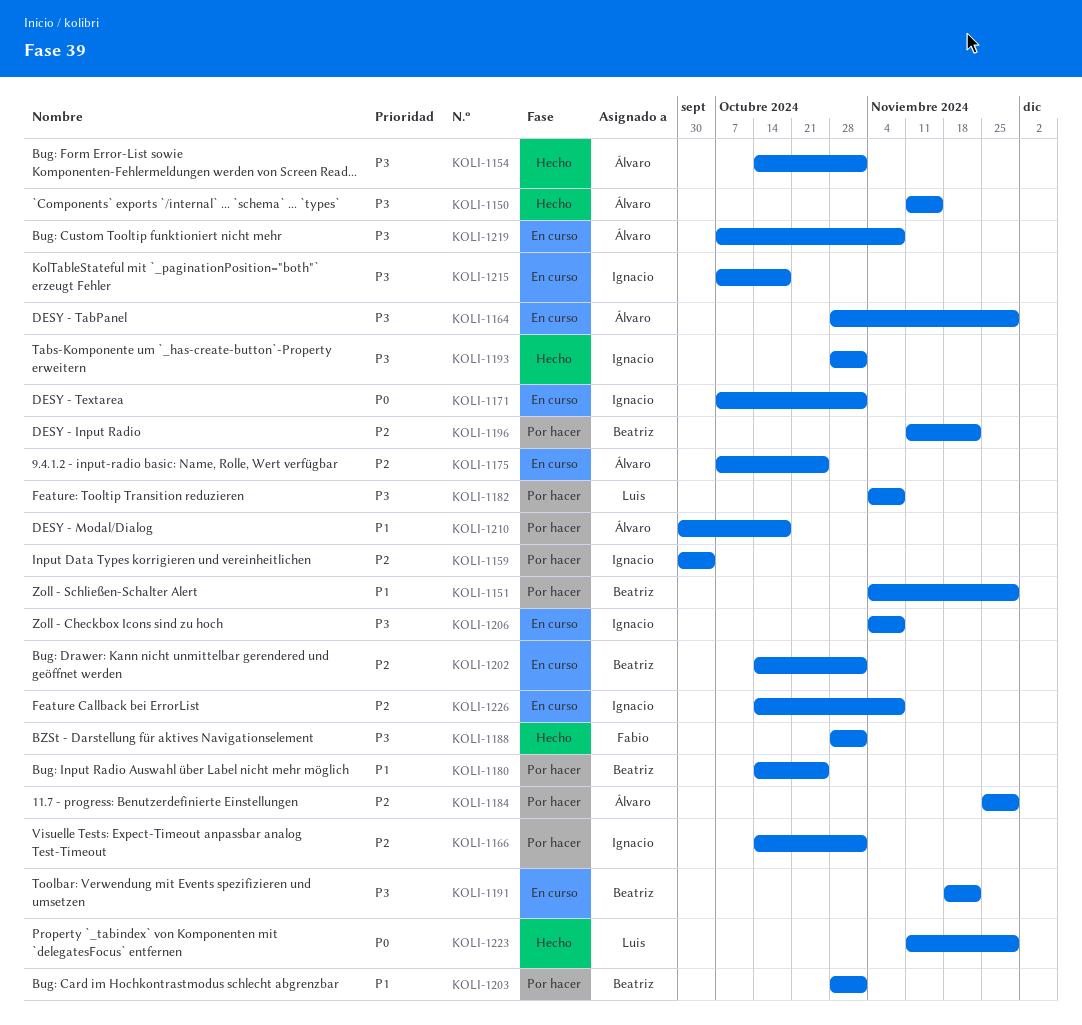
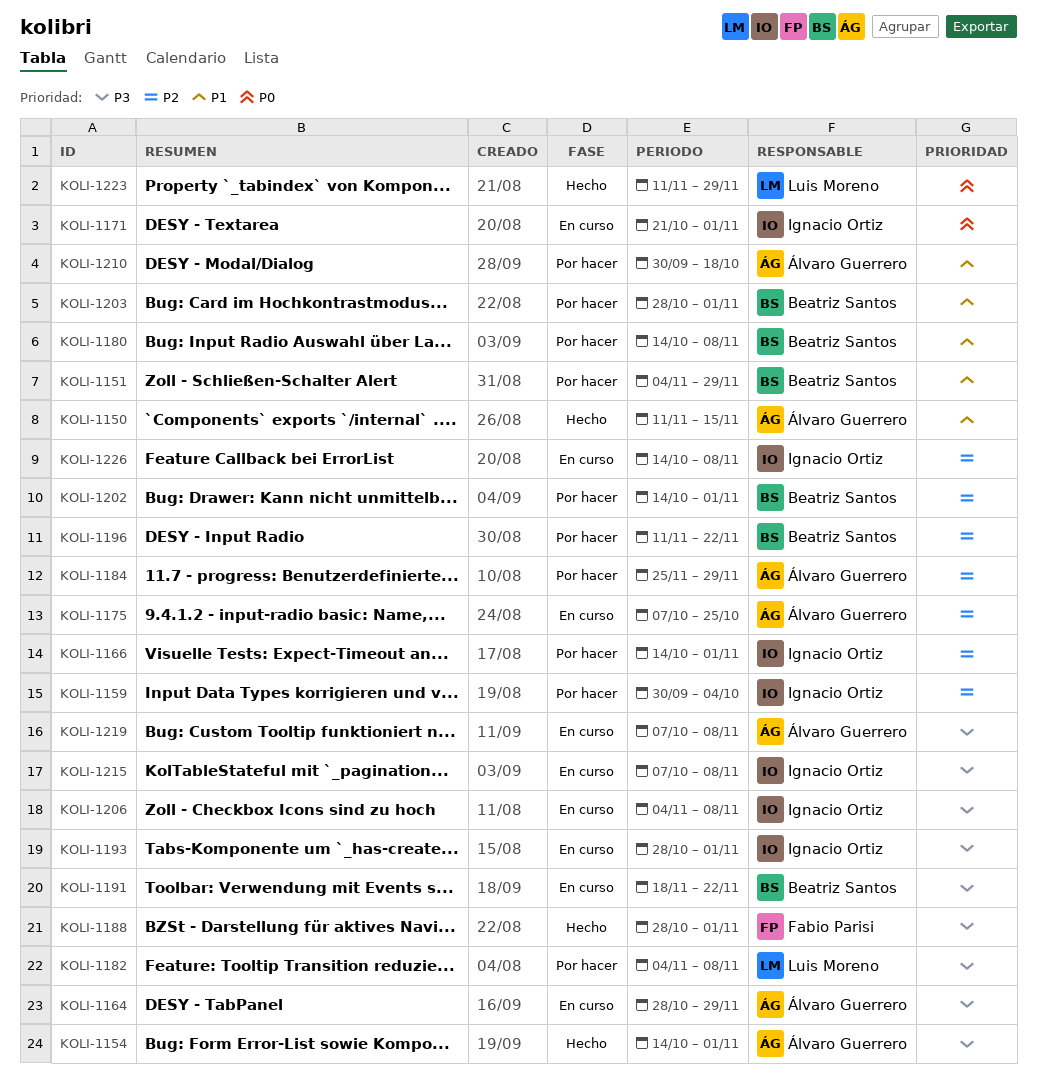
KOLI-1150, priority: P3 -> P1
KOLI-1171, start: Oct 7 -> Oct 21
KOLI-1180, due: Oct 25 -> Nov 8
KOLI-1193, status: Hecho -> En curso
KOLI-1202, status: En curso -> Por hacer
KOLI-1215, due: Oct 18 -> Nov 8

